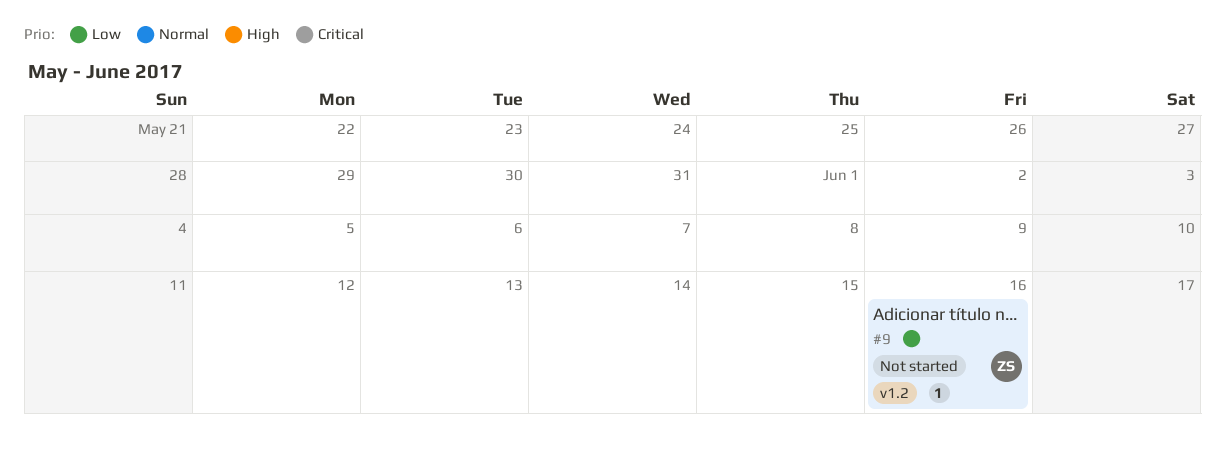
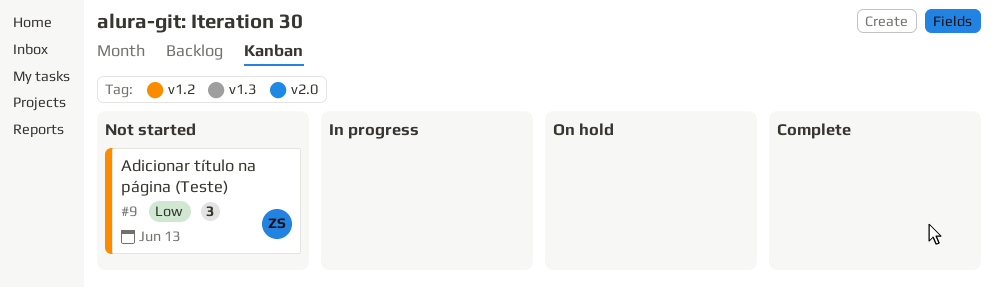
#9, estimate: 1 -> 3
#9, due: Jun 16 -> Jun 13

